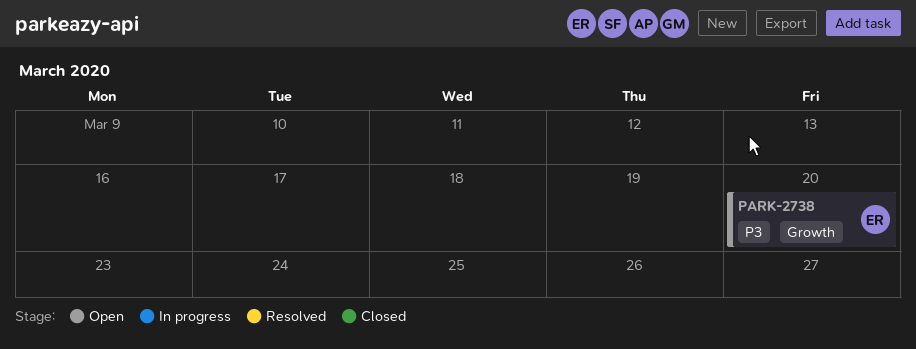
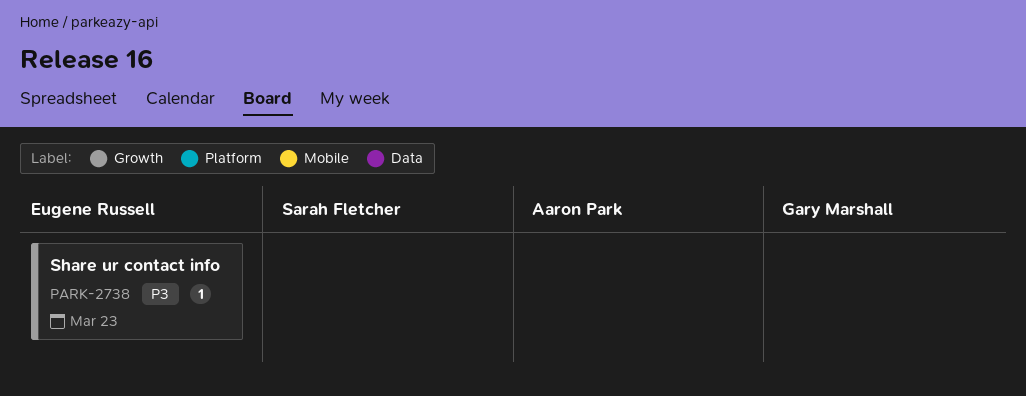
PARK-2738, due: Mar 20 -> Mar 23

